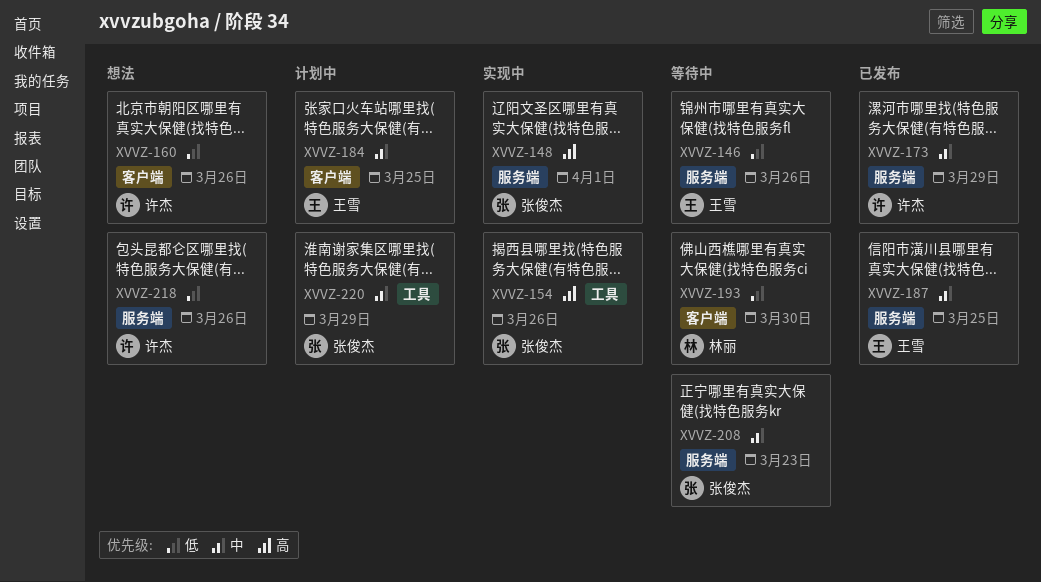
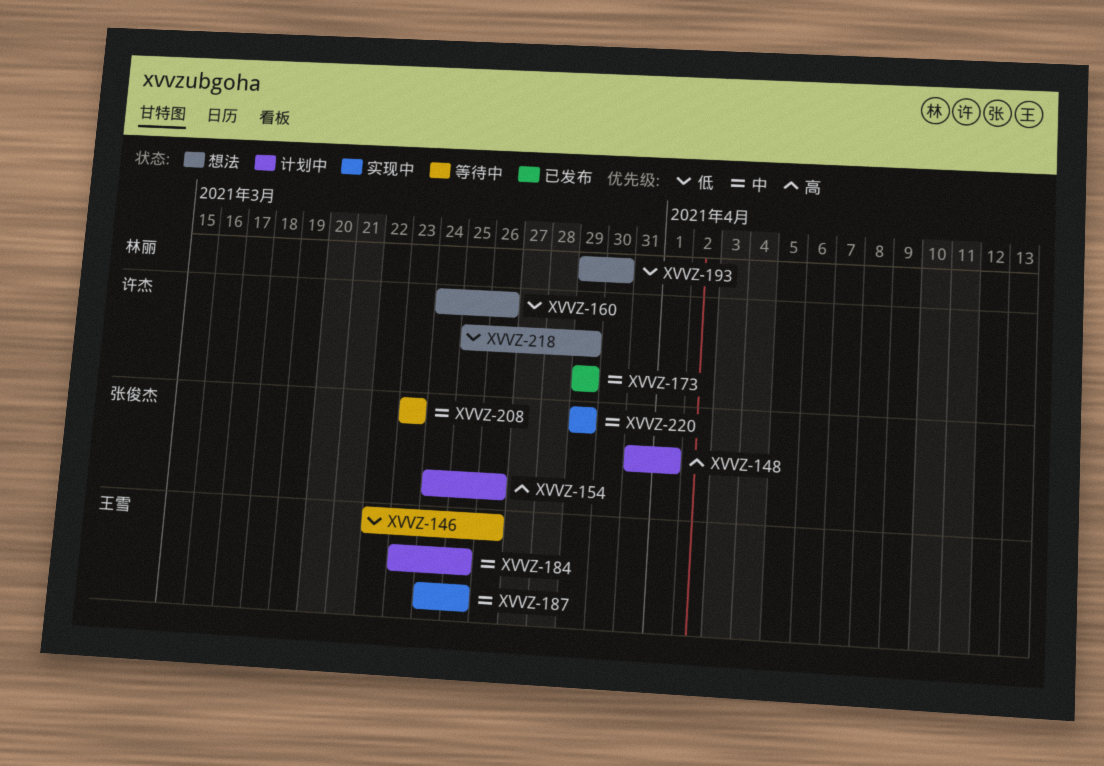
XVVZ-148, status: 实现中 -> 计划中
XVVZ-154, status: 实现中 -> 计划中
XVVZ-187, status: 已发布 -> 实现中
XVVZ-193, status: 等待中 -> 想法
XVVZ-218, due: Mar 26 -> Mar 29
XVVZ-220, status: 计划中 -> 实现中

